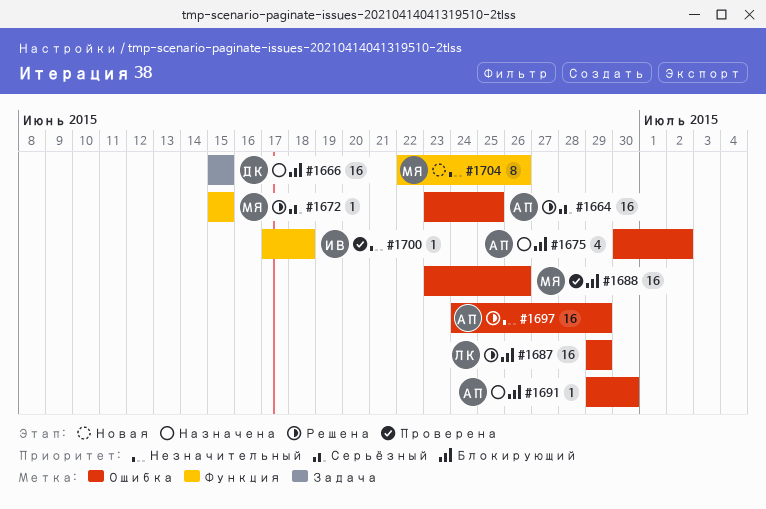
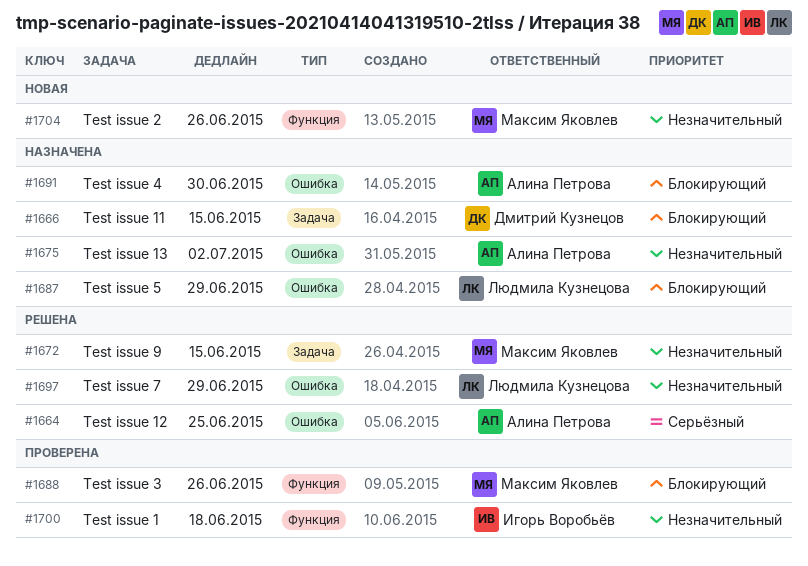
#1672, priority: Серьёзный -> Незначительный
#1672, label: Функция -> Задача
#1675, priority: Блокирующий -> Незначительный
#1687, status: Решена -> Назначена
#1688, label: Ошибка -> Функция
#1697, owner: Алина Петрова -> Людмила Кузнецова

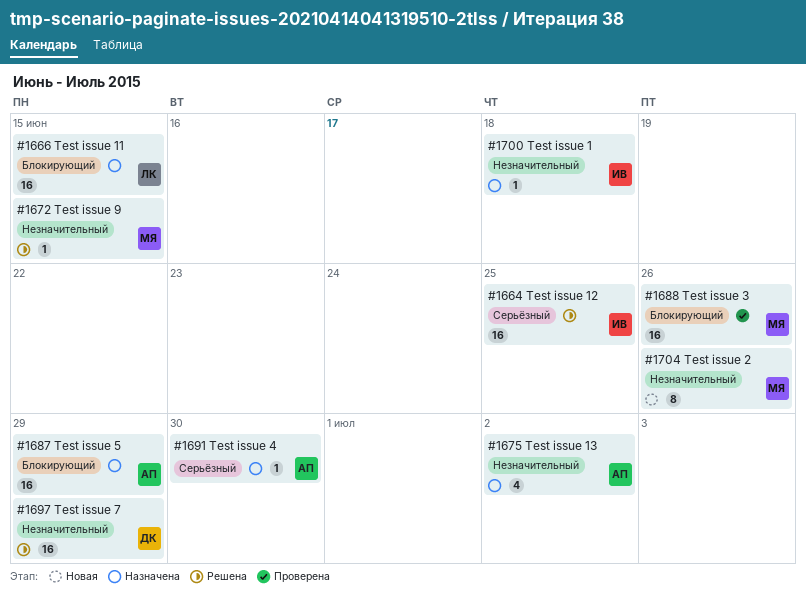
#1664, owner: Алина Петрова -> Игорь Воробьёв
#1666, owner: Дмитрий Кузнецов -> Людмила Кузнецова
#1687, owner: Людмила Кузнецова -> Алина Петрова
#1691, priority: Блокирующий -> Серьёзный
#1697, owner: Людмила Кузнецова -> Дмитрий Кузнецов
#1700, status: Проверена -> Назначена

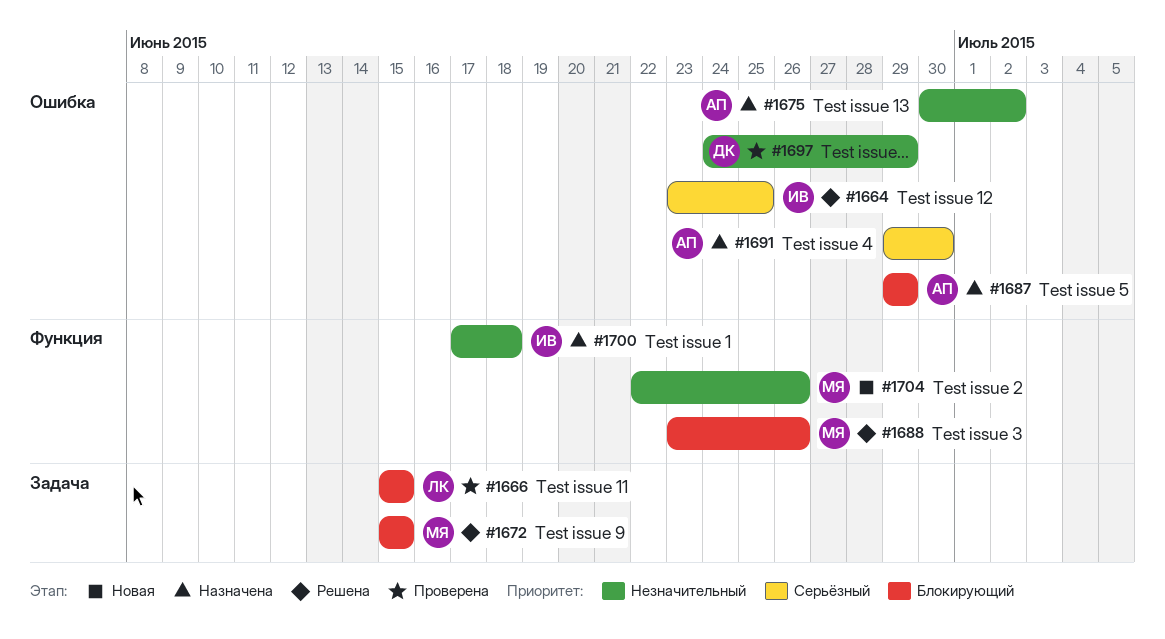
#1666, status: Назначена -> Проверена
#1672, priority: Незначительный -> Блокирующий
#1688, status: Проверена -> Решена
#1697, status: Решена -> Проверена

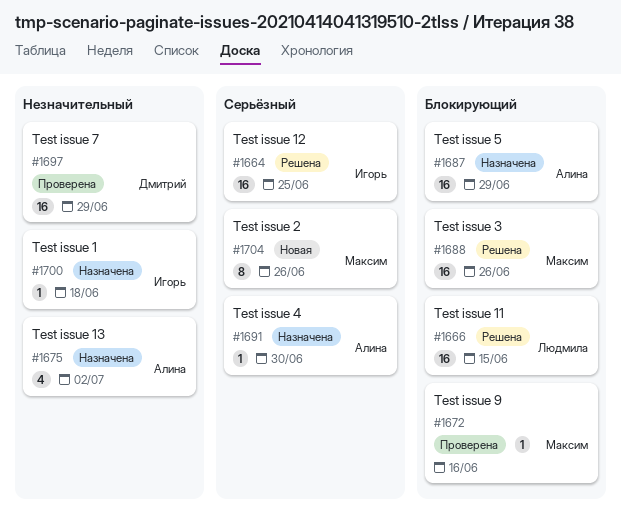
#1666, status: Проверена -> Решена
#1672, status: Решена -> Проверена
#1672, due: Jun 15 -> Jun 16
#1704, priority: Незначительный -> Серьёзный

